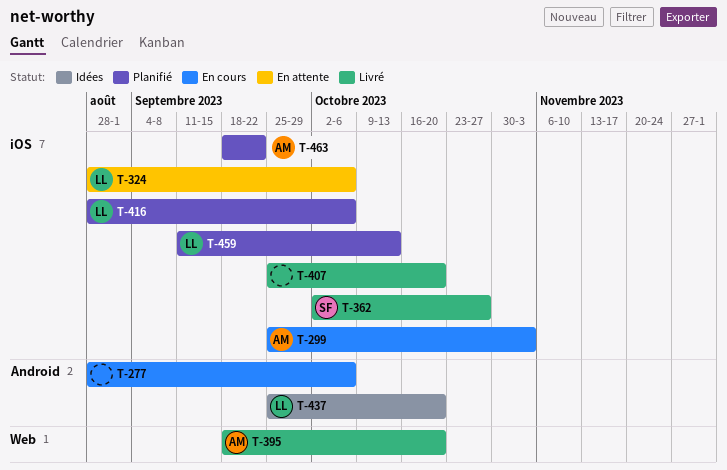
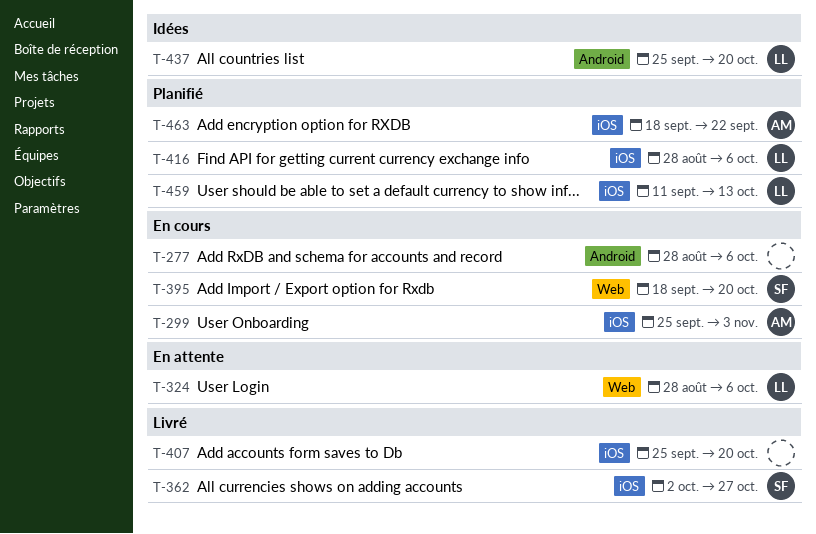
T-324, label: iOS -> Web
T-395, status: Livré -> En cours
T-395, owner: AM -> SF

